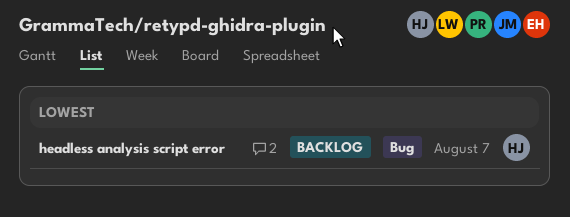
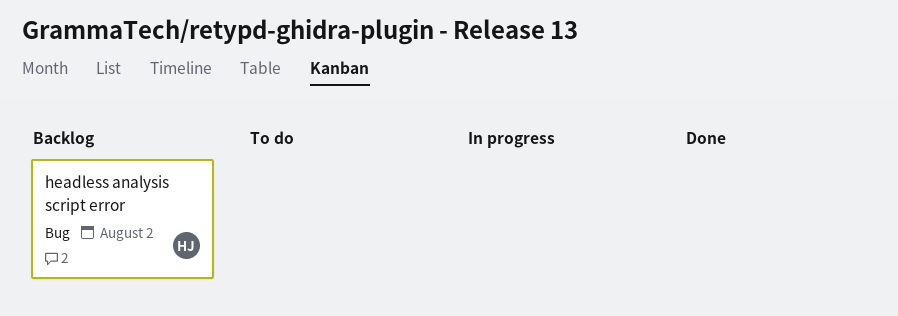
headless analysis script error, due: Aug 7 -> Aug 2

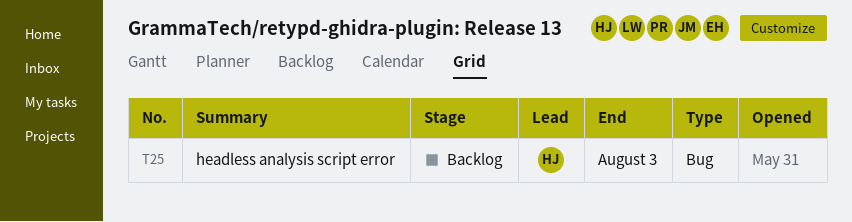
headless analysis script error, due: Aug 2 -> Aug 3

